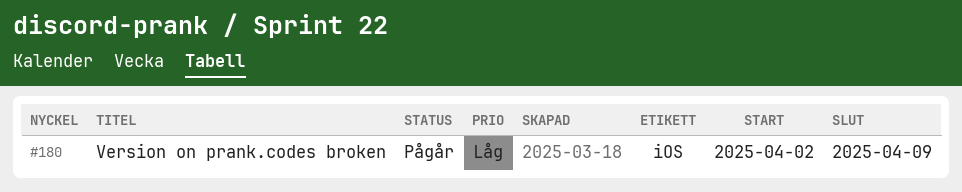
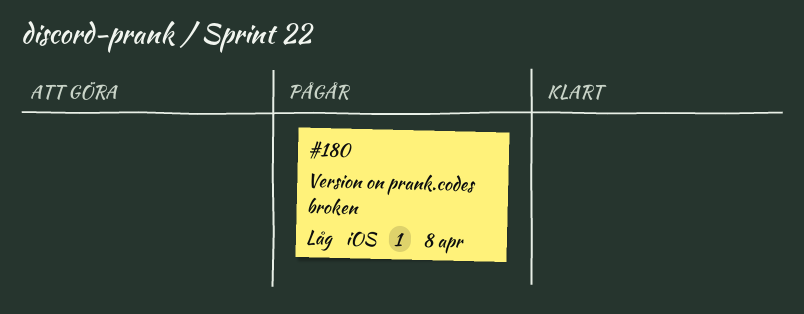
#180, due: Apr 9 -> Apr 8

